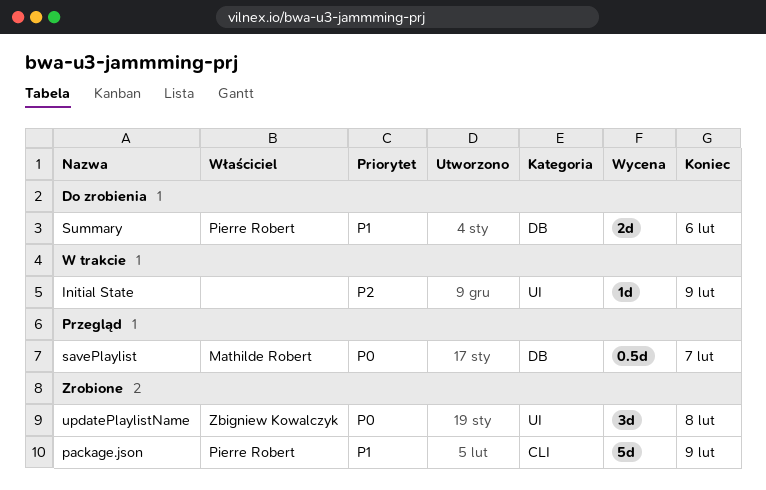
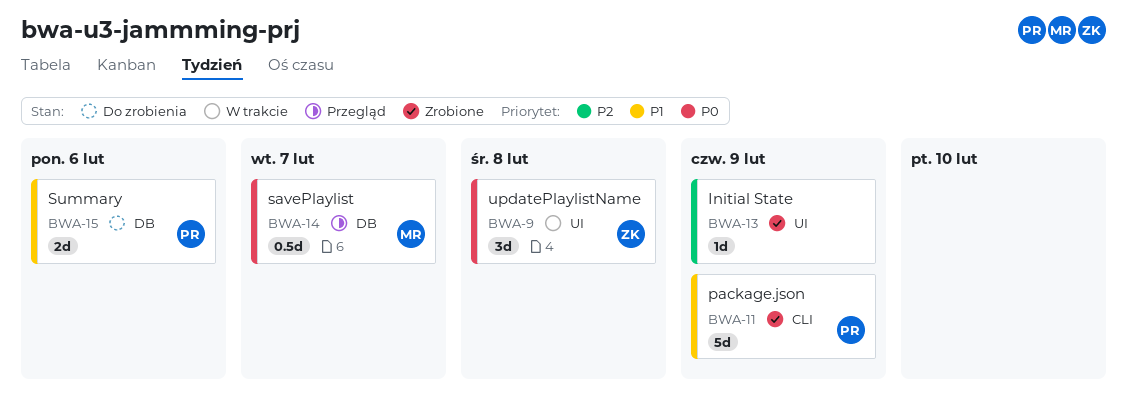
Initial State, status: W trakcie -> Zrobione
updatePlaylistName, status: Zrobione -> W trakcie

